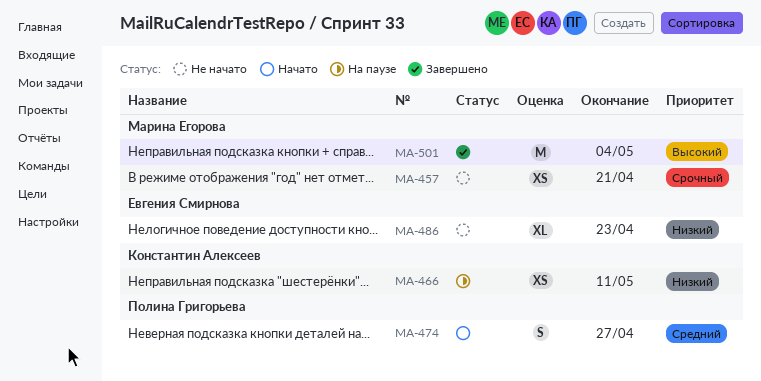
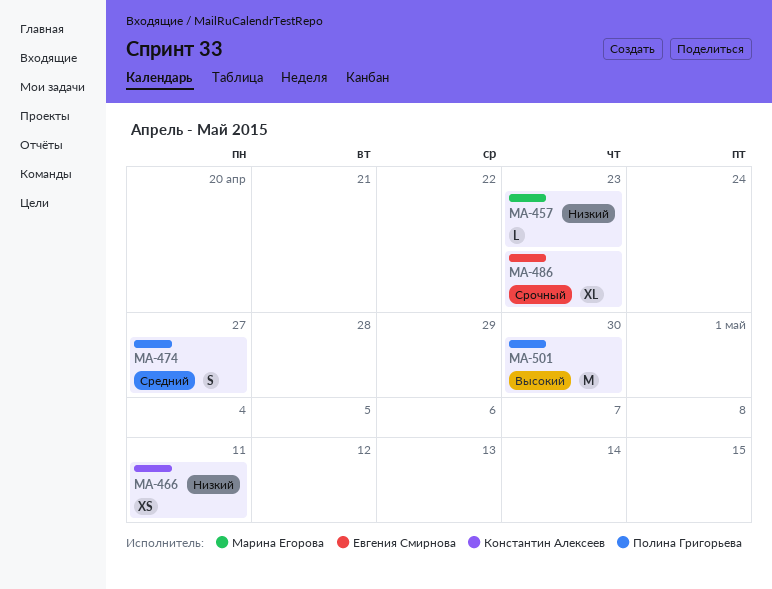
MA-457, priority: Срочный -> Низкий
MA-457, estimate: XS -> L
MA-457, due: Apr 21 -> Apr 23
MA-486, priority: Низкий -> Срочный
MA-501, owner: Марина Егорова -> Полина Григорьева
MA-501, due: May 4 -> Apr 30

